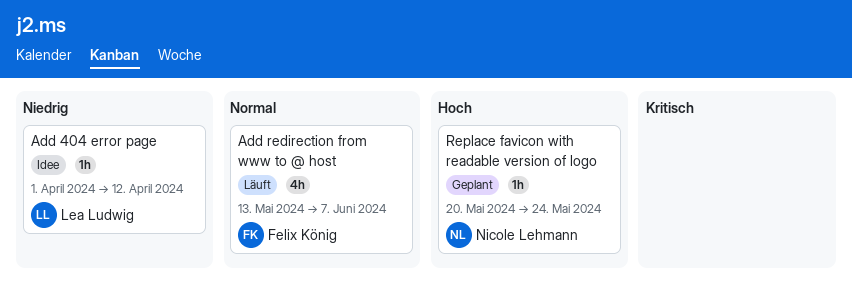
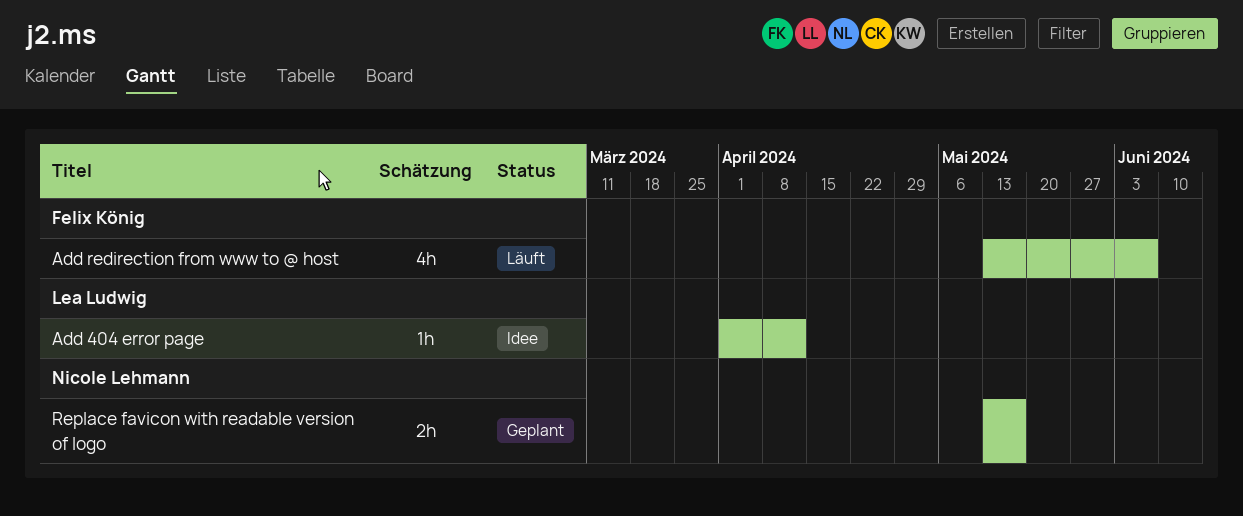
Replace favicon with readable version of logo, estimate: 1h -> 2h
Replace favicon with readable version of logo, start: May 20 -> May 13
Replace favicon with readable version of logo, due: May 24 -> May 17

